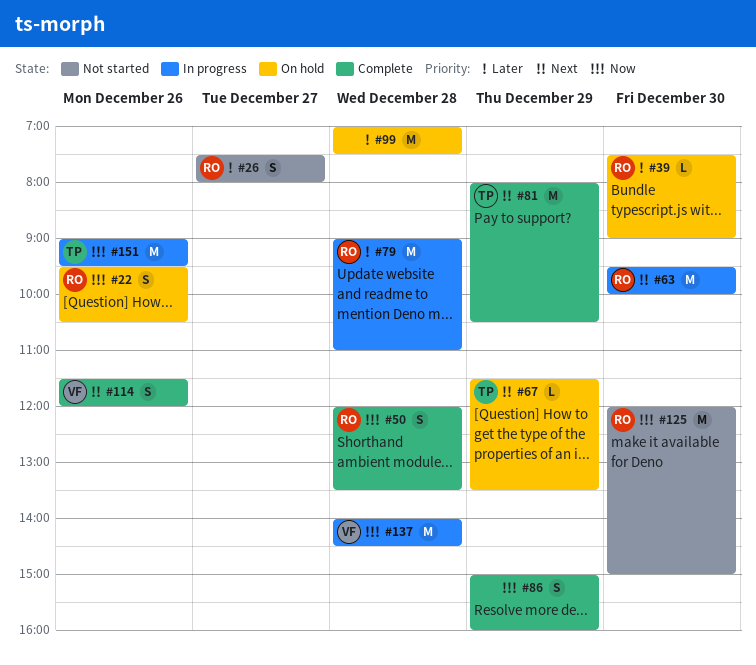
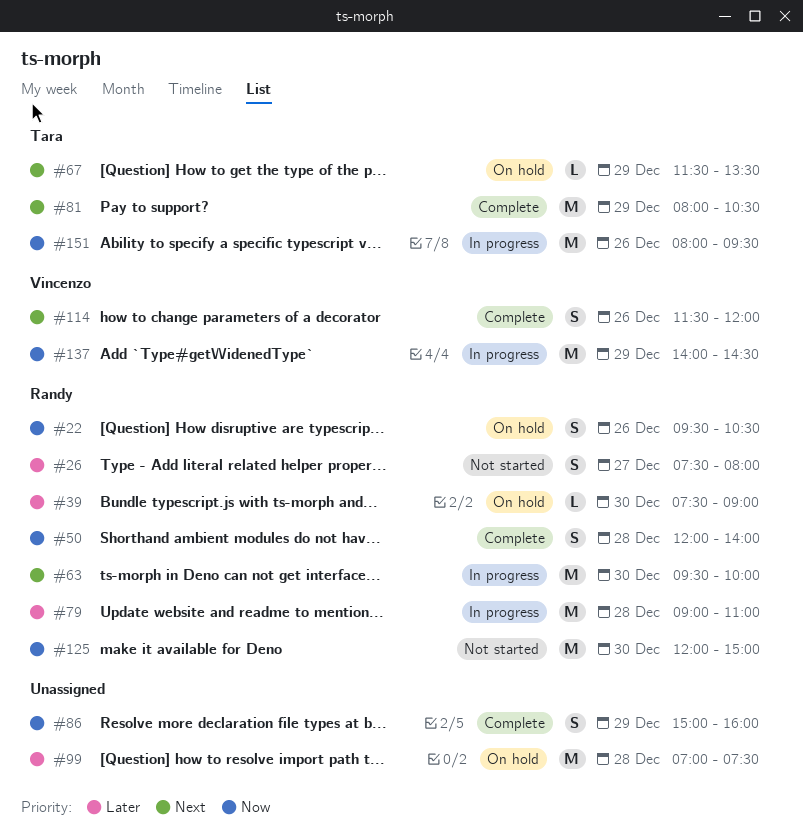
#50, ends: 13:30 -> 14:00
#137, day: Dec 28 -> Dec 29
#151, begins: 09:00 -> 08:00

